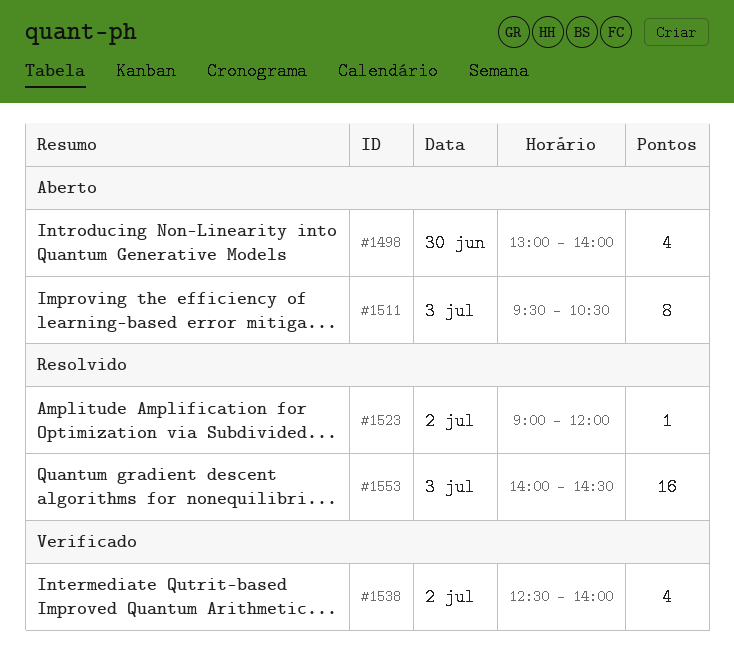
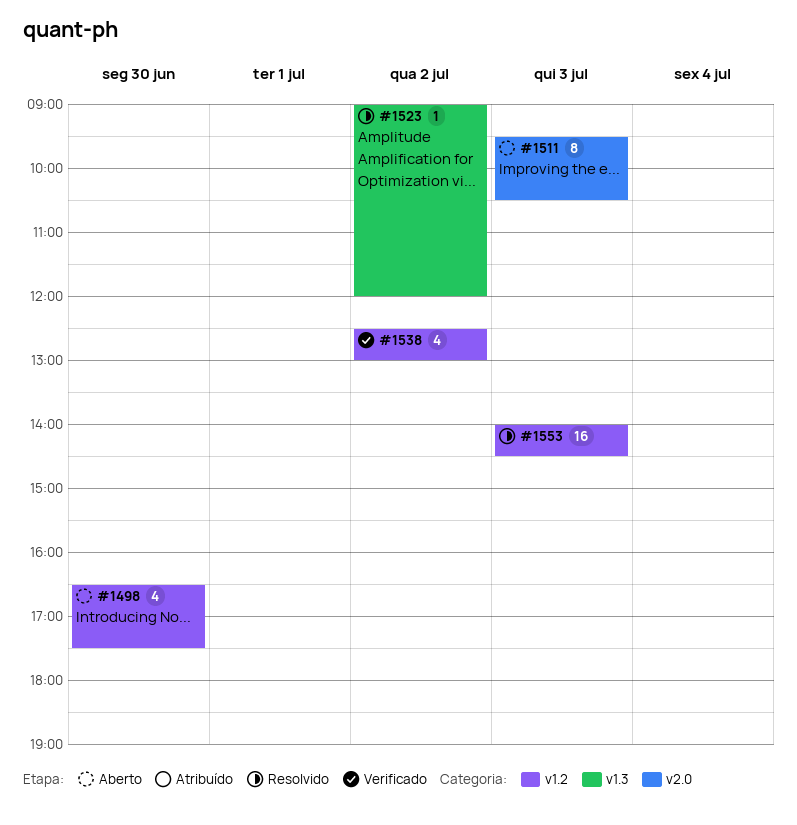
#1498, begins: 13:00 -> 16:30
#1498, ends: 14:00 -> 17:30
#1538, ends: 14:00 -> 13:00

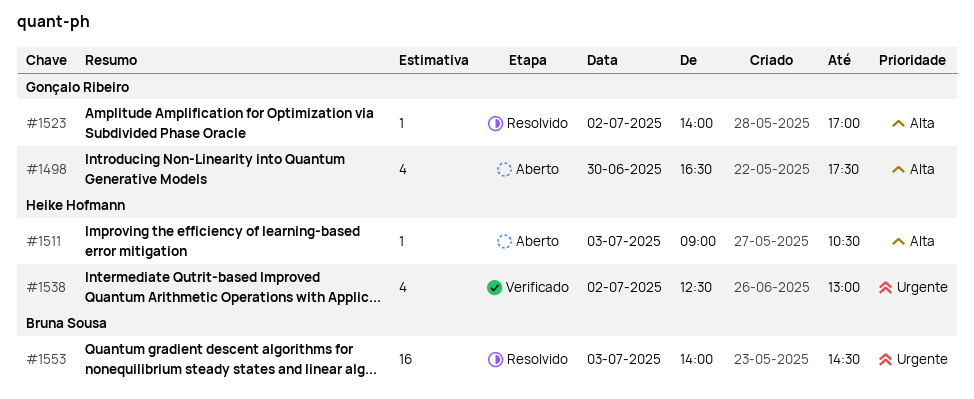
#1511, estimate: 8 -> 1
#1511, begins: 09:30 -> 09:00
#1523, begins: 09:00 -> 14:00
#1523, ends: 12:00 -> 17:00

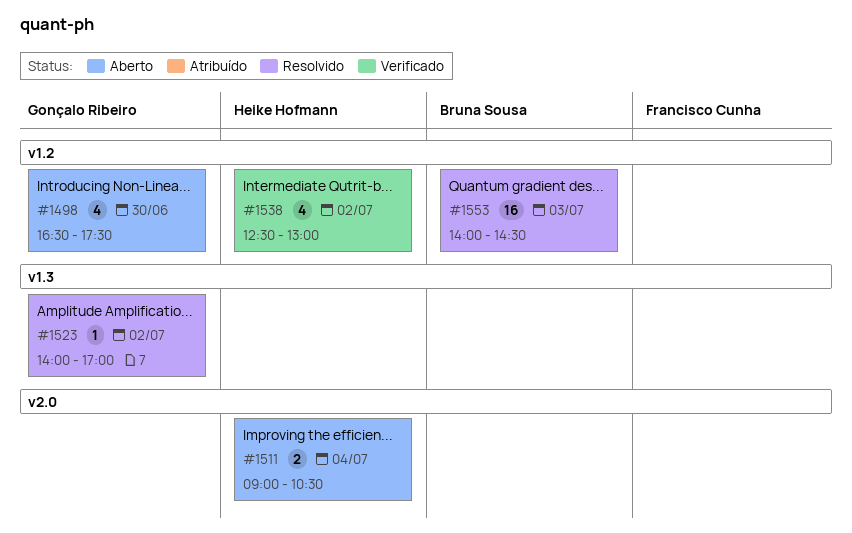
#1511, estimate: 1 -> 2
#1511, day: Jul 3 -> Jul 4

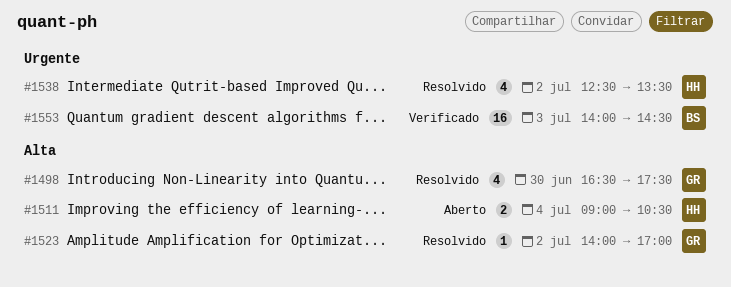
#1498, status: Aberto -> Resolvido
#1538, status: Verificado -> Resolvido
#1538, ends: 13:00 -> 13:30
#1553, status: Resolvido -> Verificado

